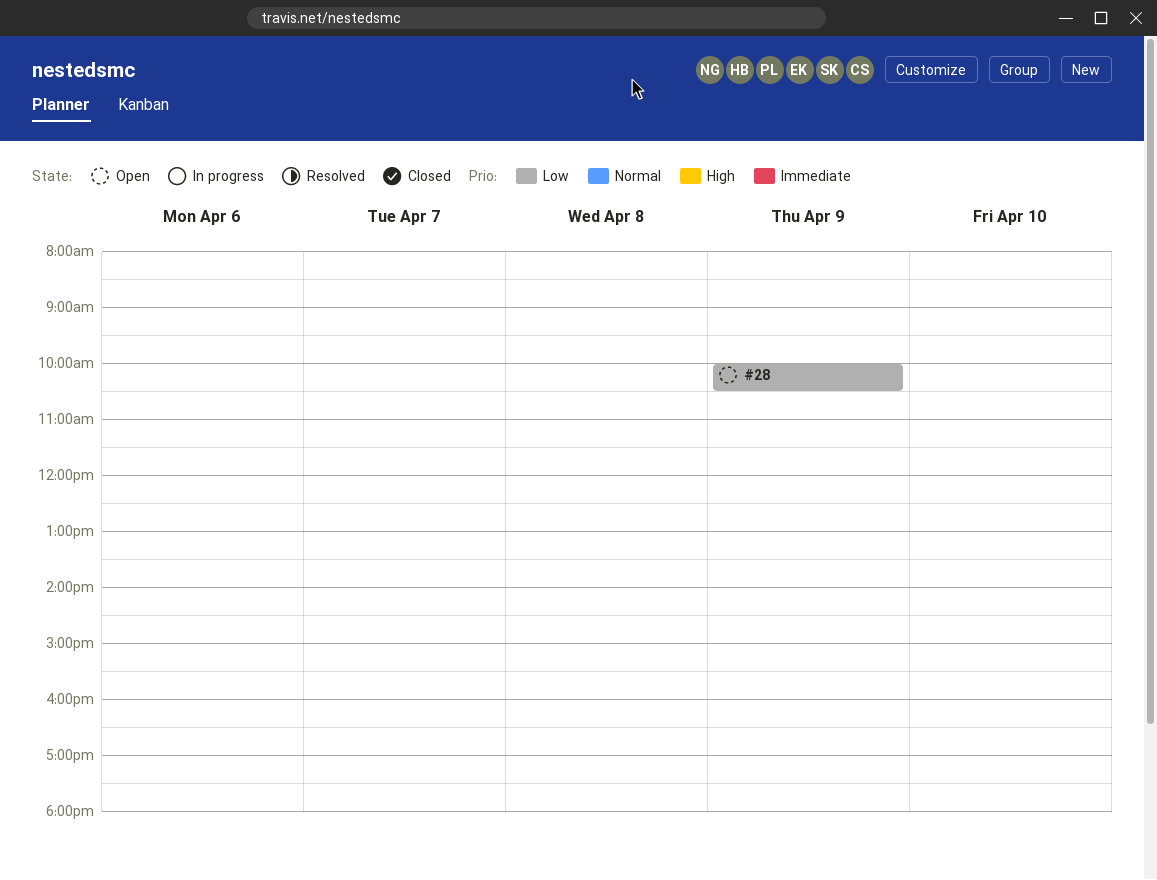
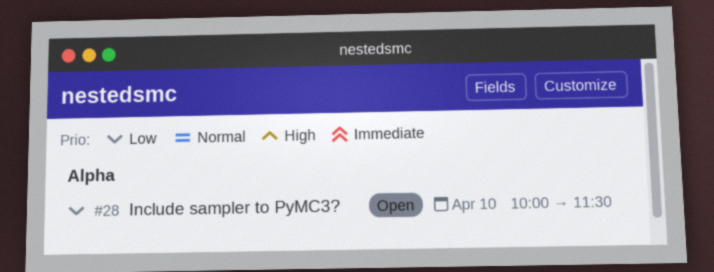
#28, day: Apr 9 -> Apr 10
#28, ends: 10:30 -> 11:30

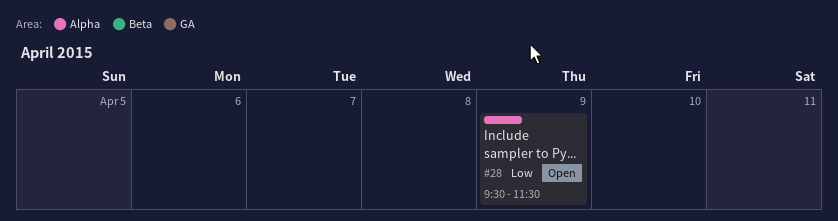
#28, day: Apr 10 -> Apr 9
#28, begins: 10:00 -> 09:30

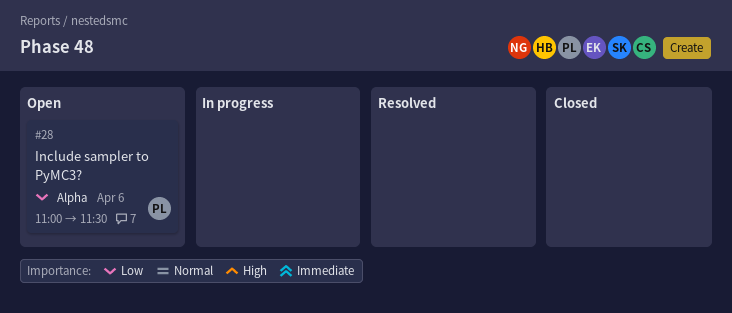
#28, day: Apr 9 -> Apr 6
#28, begins: 09:30 -> 11:00

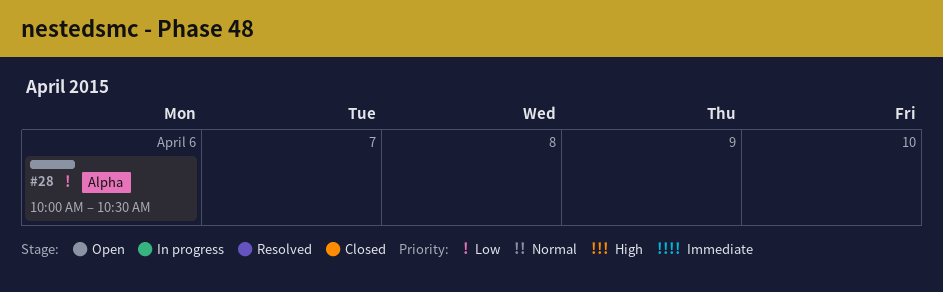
#28, begins: 11:00 -> 10:00
#28, ends: 11:30 -> 10:30

